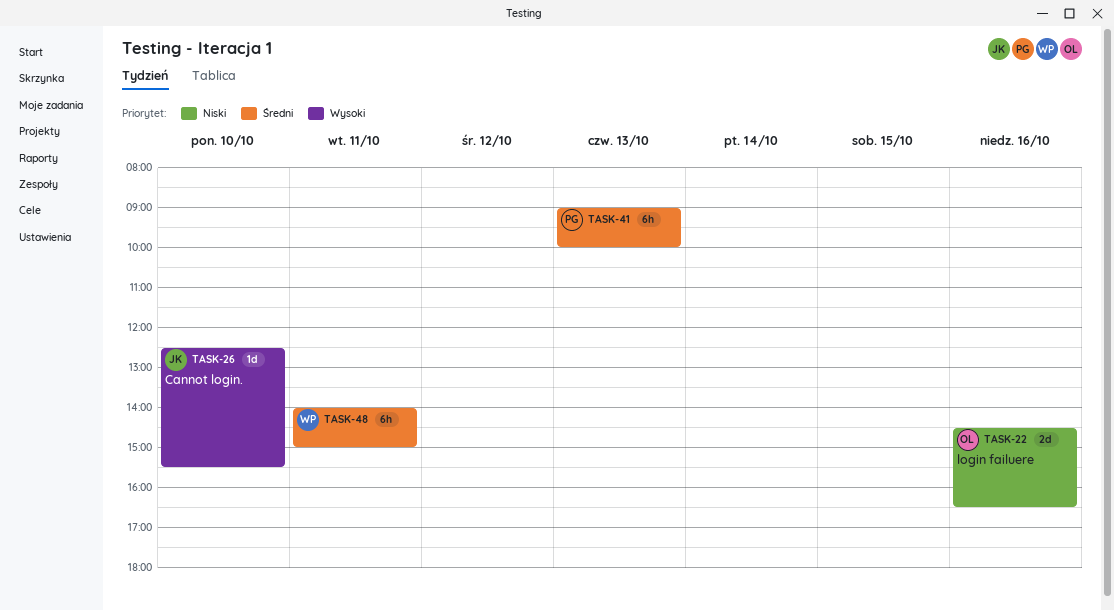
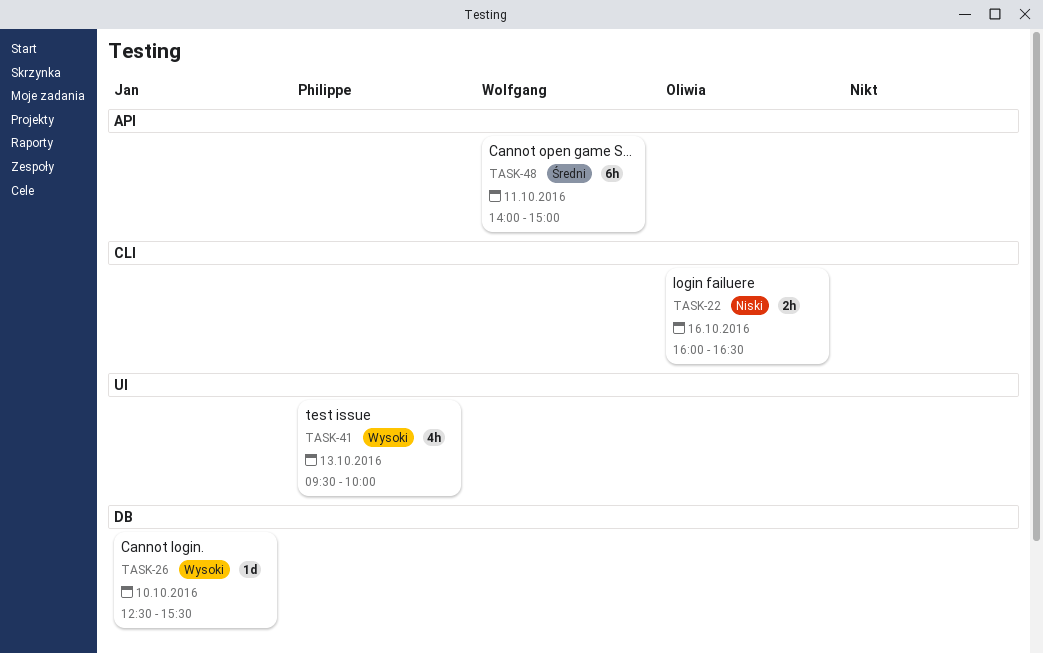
TASK-22, estimate: 2d -> 2h
TASK-22, begins: 14:30 -> 16:00
TASK-41, priority: Średni -> Wysoki
TASK-41, estimate: 6h -> 4h
TASK-41, begins: 09:00 -> 09:30

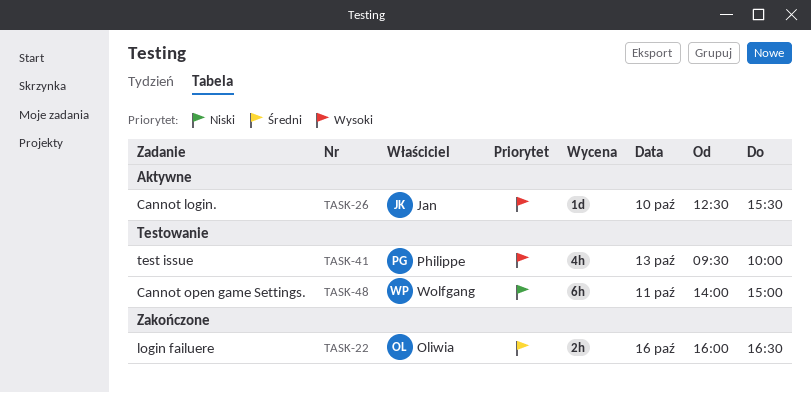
TASK-22, priority: Niski -> Średni
TASK-48, priority: Średni -> Niski

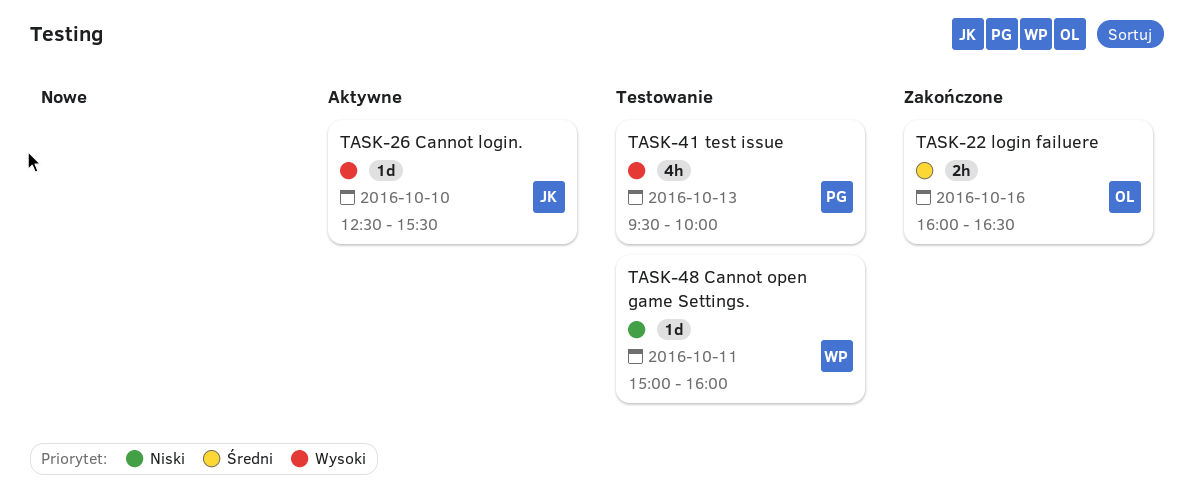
TASK-48, estimate: 6h -> 1d
TASK-48, begins: 14:00 -> 15:00
TASK-48, ends: 15:00 -> 16:00

